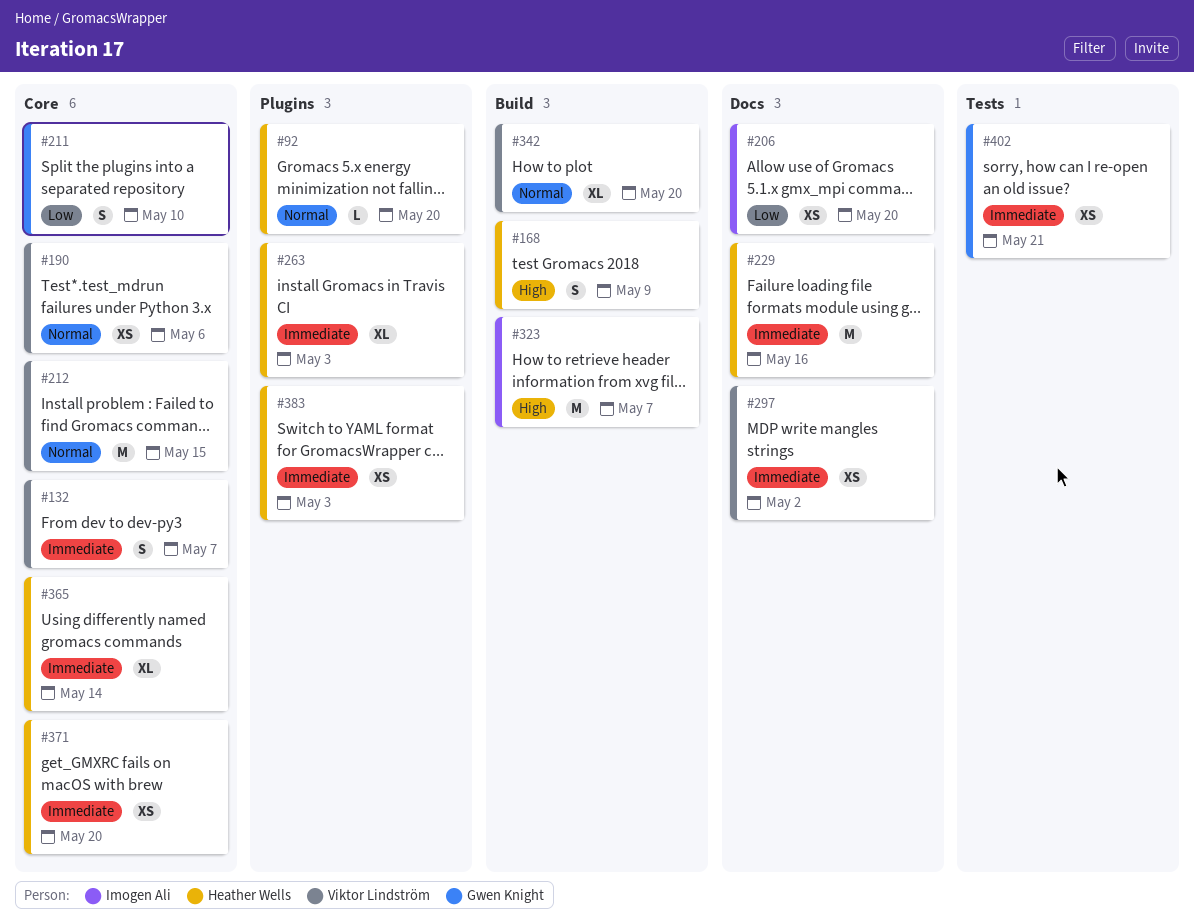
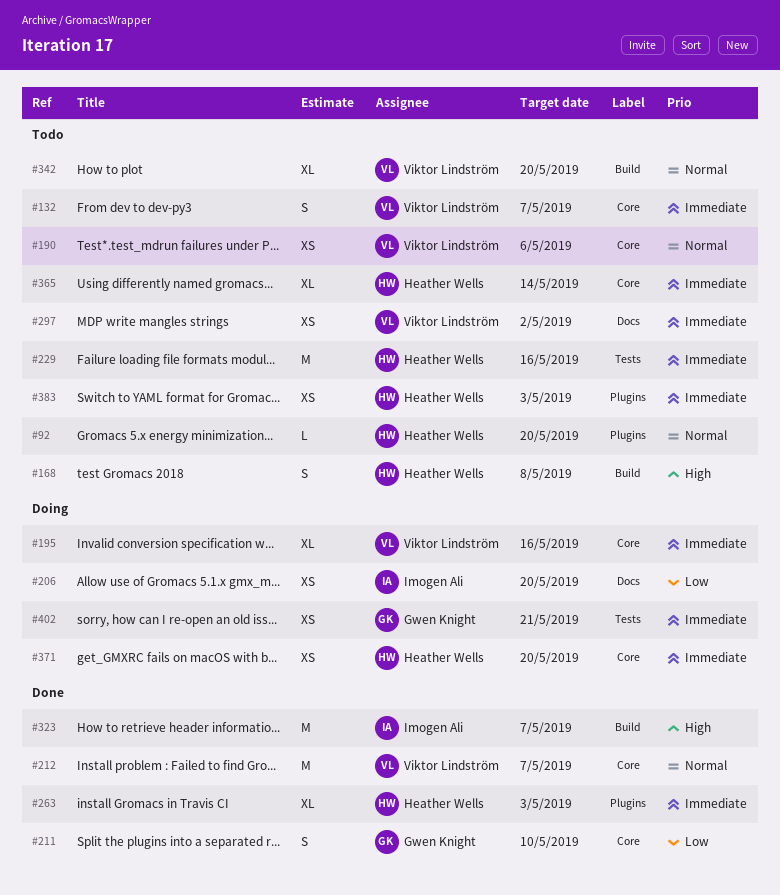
#168, due: May 9 -> May 8
#195: none -> present
#212, due: May 15 -> May 7
#229, label: Docs -> Tests

